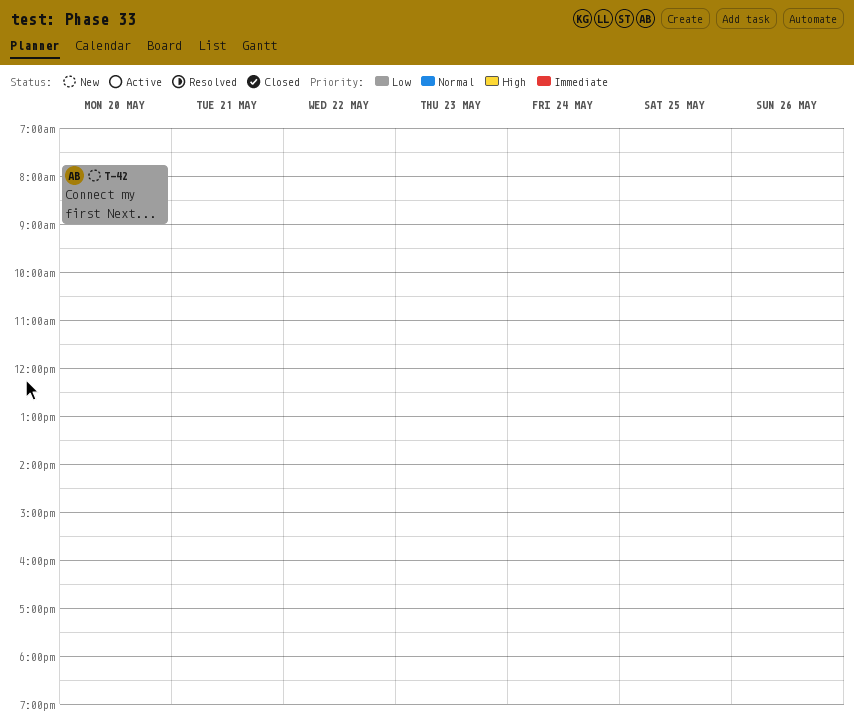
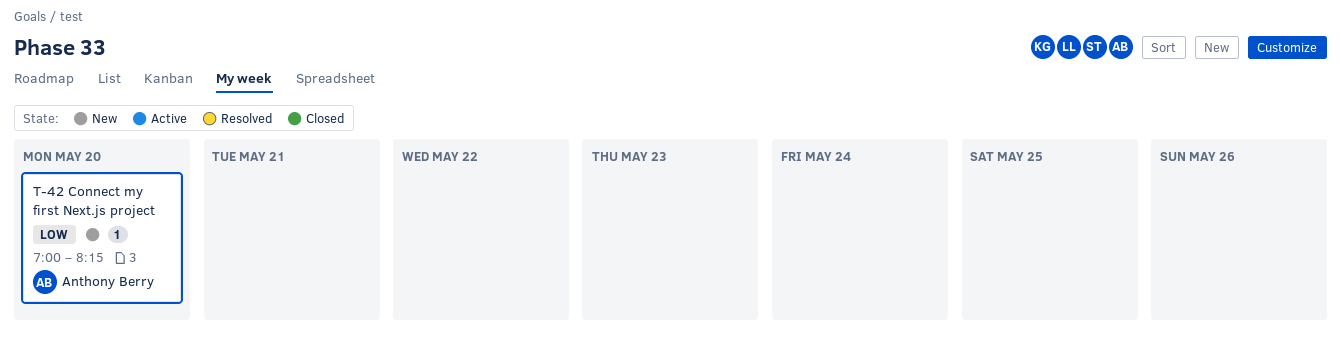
T-42, begins: 07:45 -> 07:00
T-42, ends: 09:00 -> 08:15

